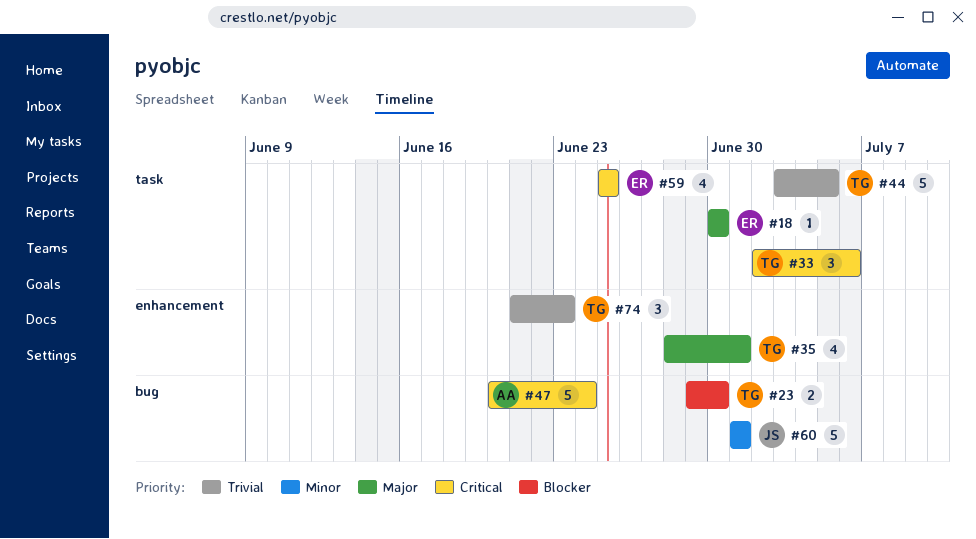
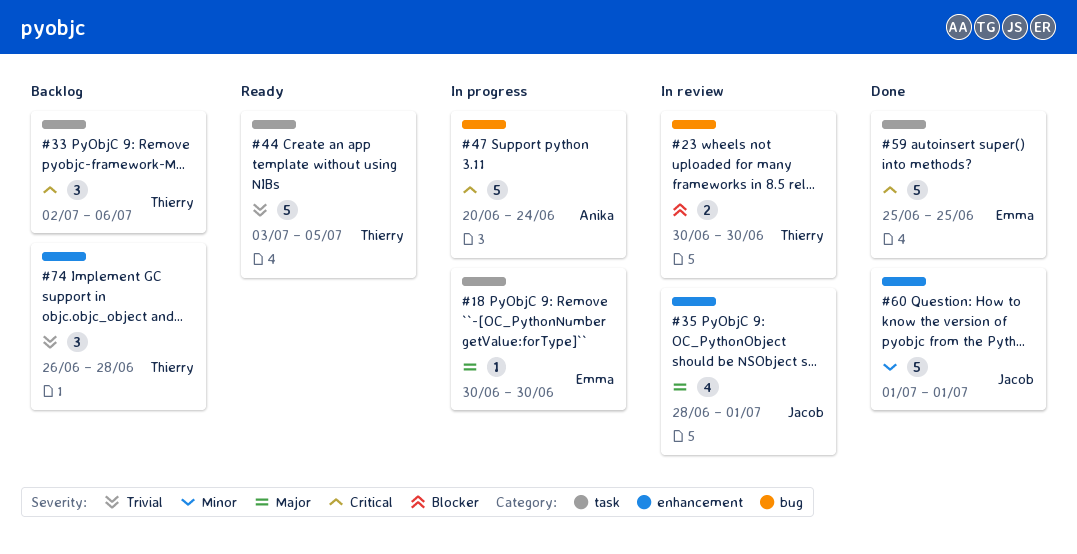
#23, start: Jun 29 -> Jun 30
#35, owner: Thierry -> Jacob
#59, estimate: 4 -> 5
#60, label: bug -> enhancement
#74, start: Jun 21 -> Jun 26
#74, due: Jun 23 -> Jun 28

